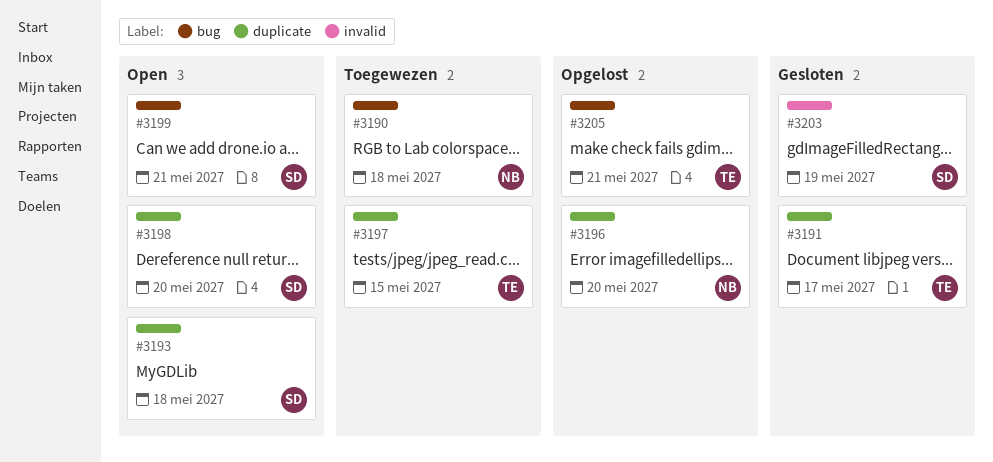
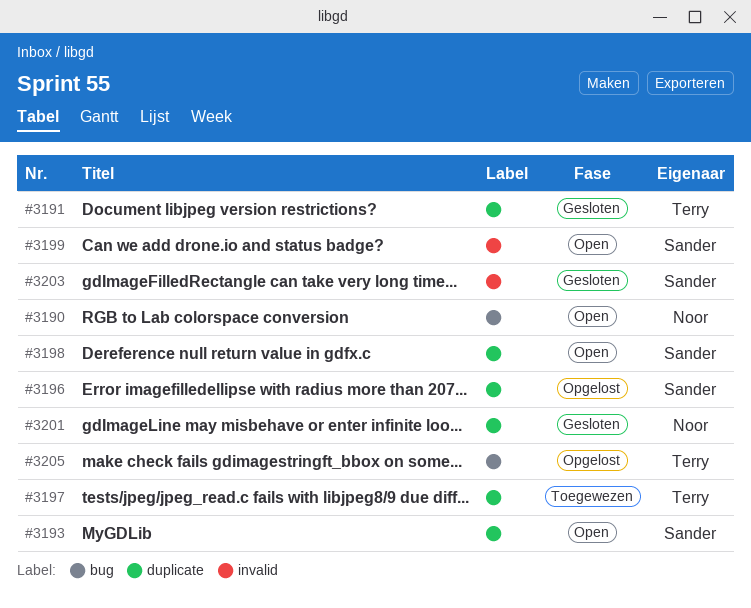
#3190, status: Toegewezen -> Open
#3196, owner: Noor -> Sander
#3199, label: bug -> invalid
#3201: none -> present

